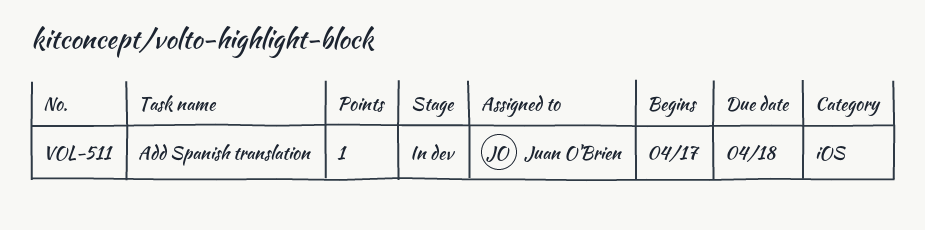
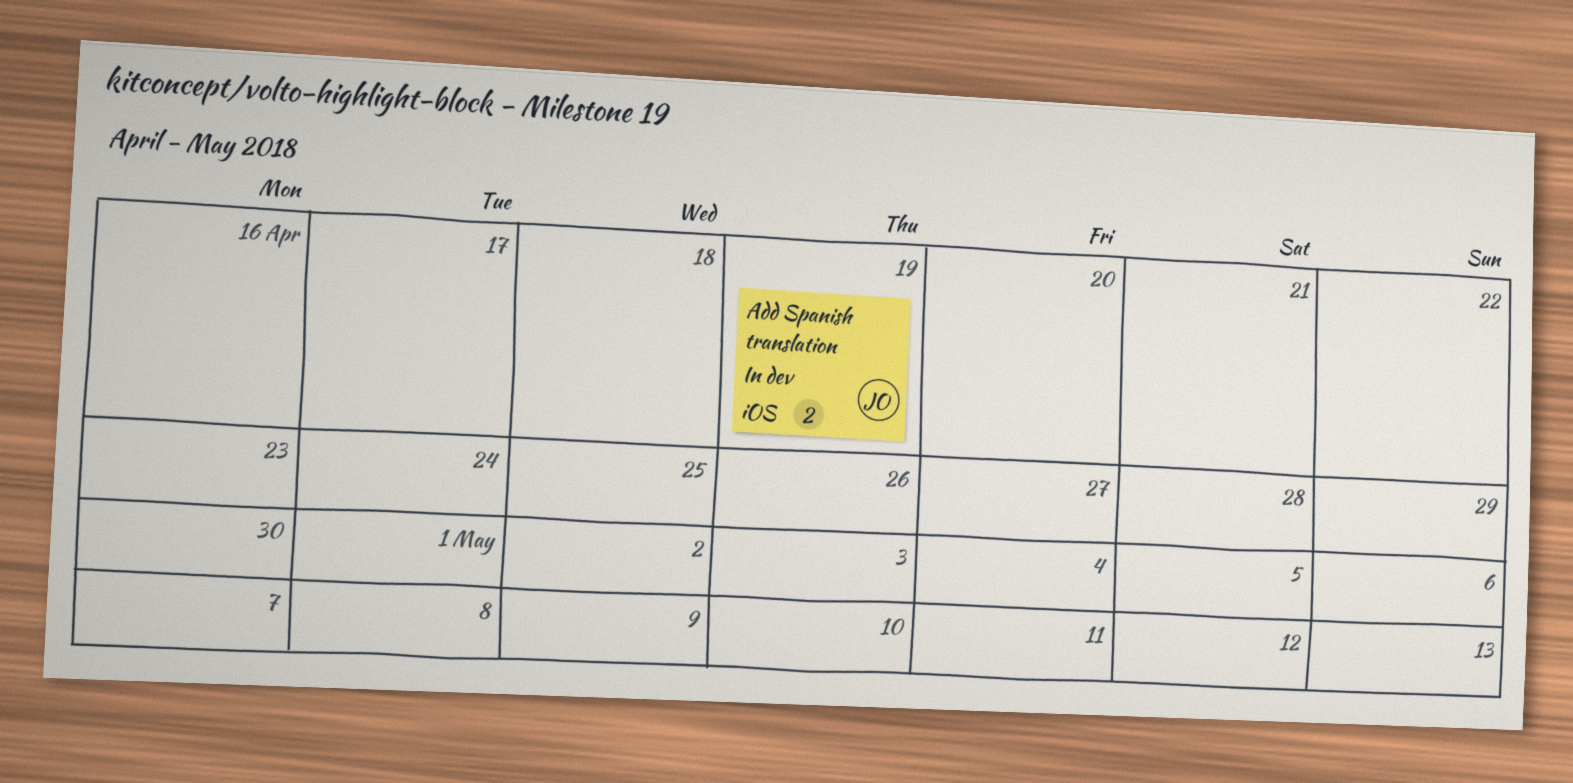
Add Spanish translation, estimate: 1 -> 2
Add Spanish translation, due: Apr 18 -> Apr 19

